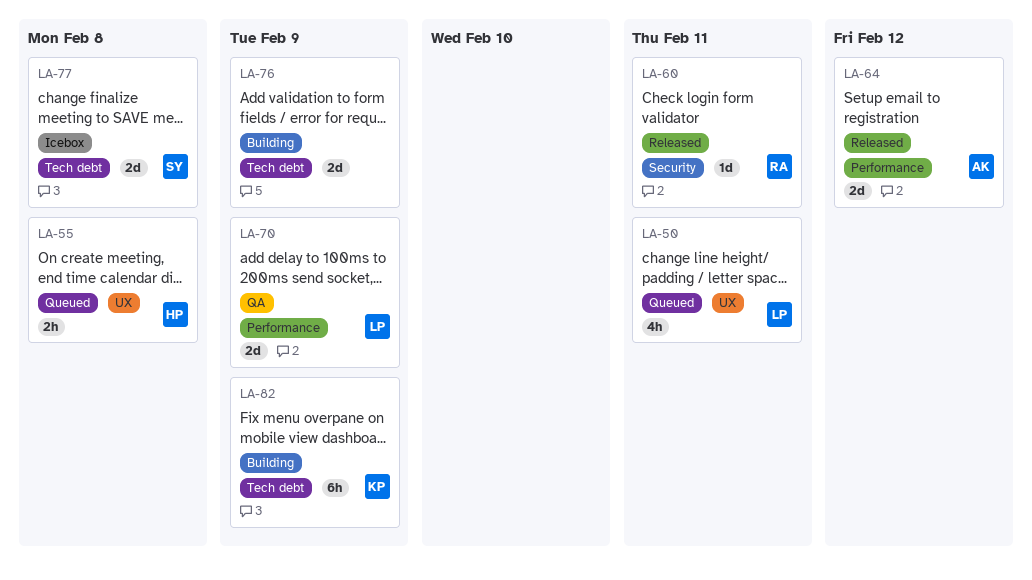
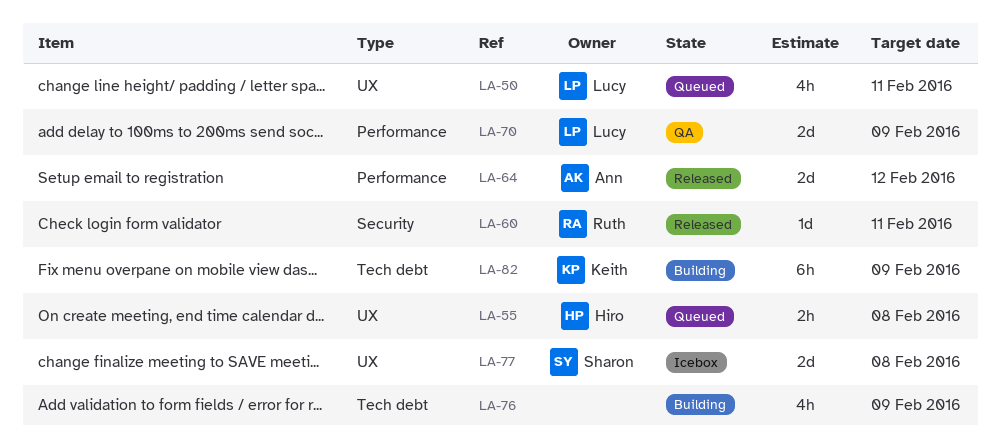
LA-76, estimate: 2d -> 4h
LA-77, label: Tech debt -> UX

